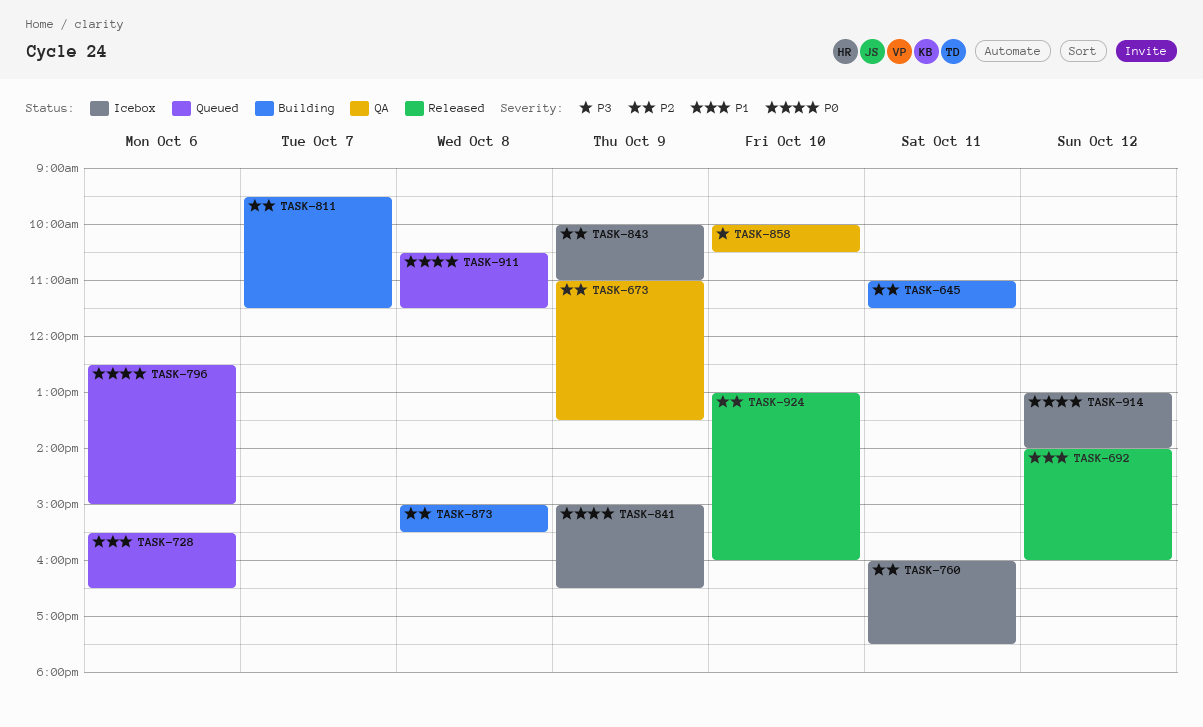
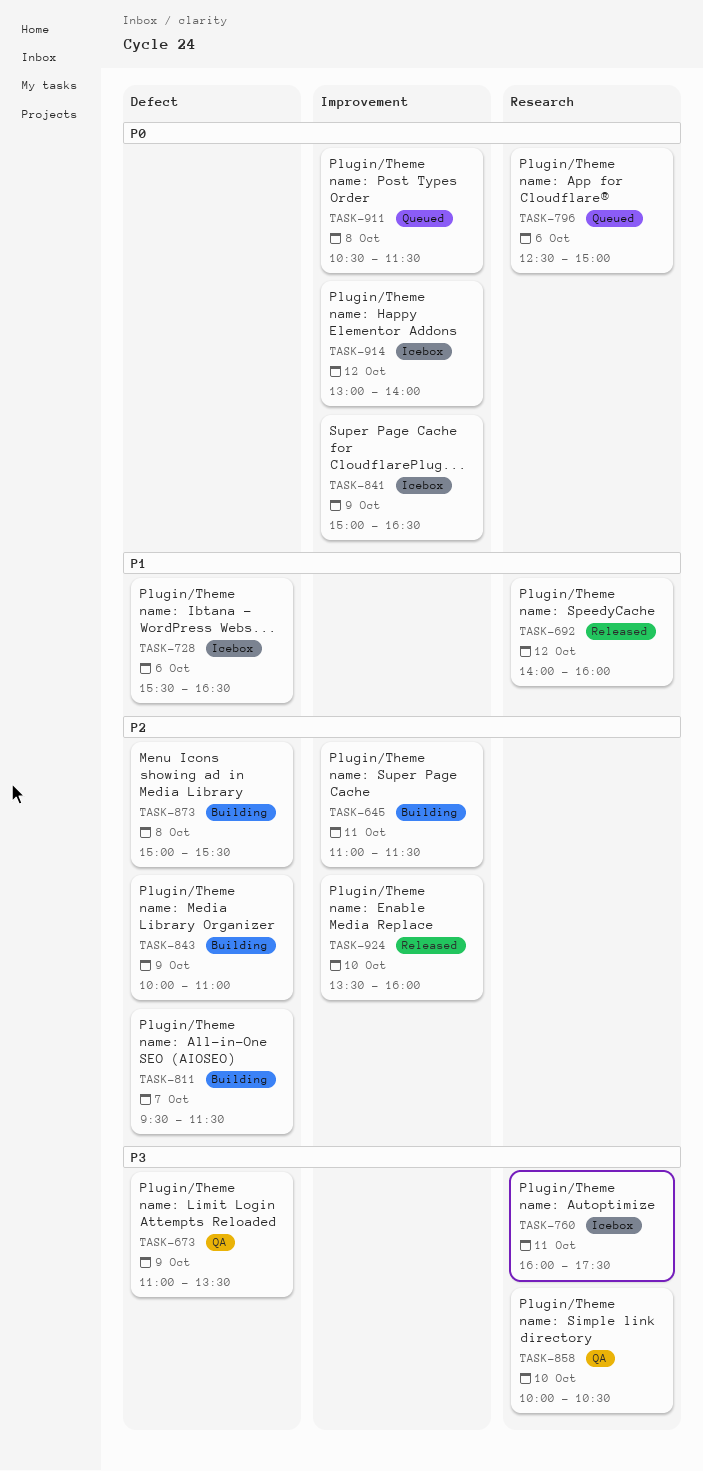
TASK-673, priority: P2 -> P3
TASK-728, status: Queued -> Icebox
TASK-760, priority: P2 -> P3
TASK-843, status: Icebox -> Building
TASK-924, begins: 13:00 -> 13:30

